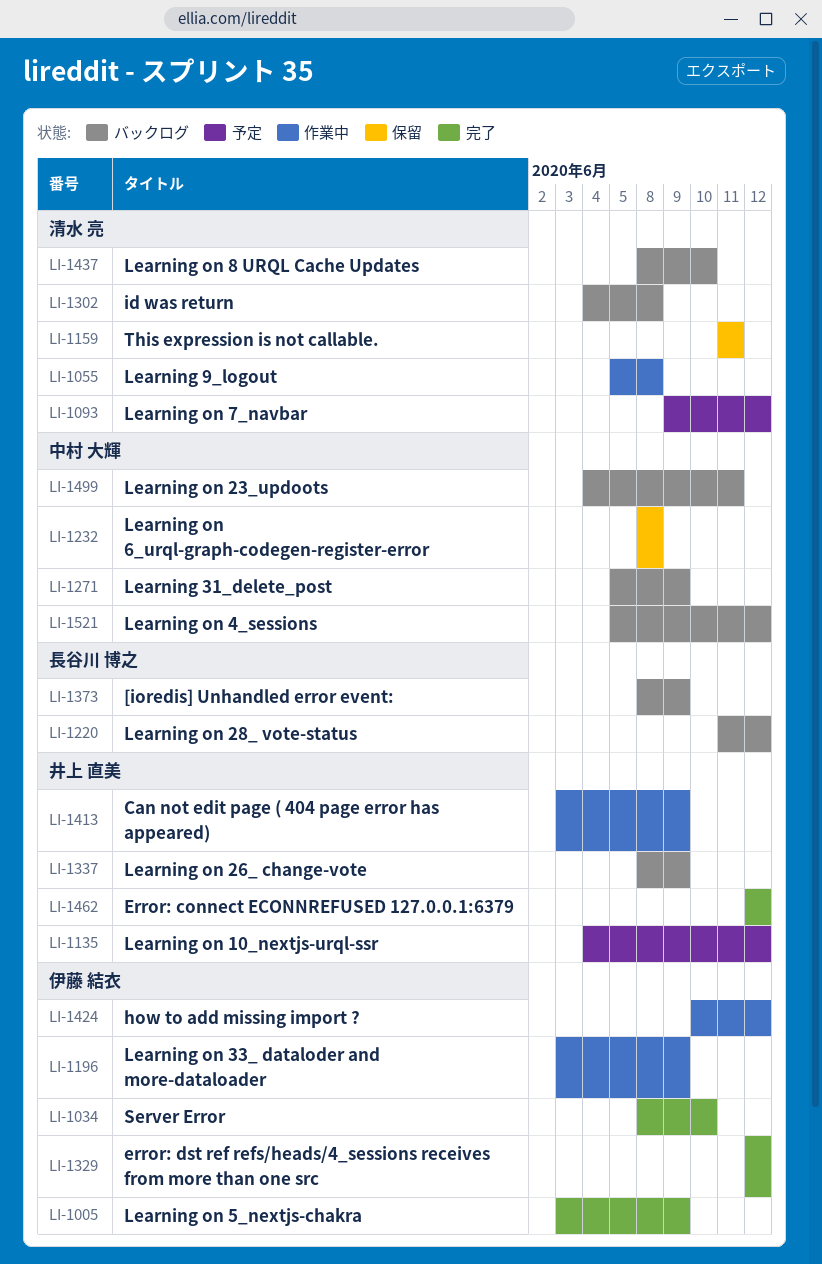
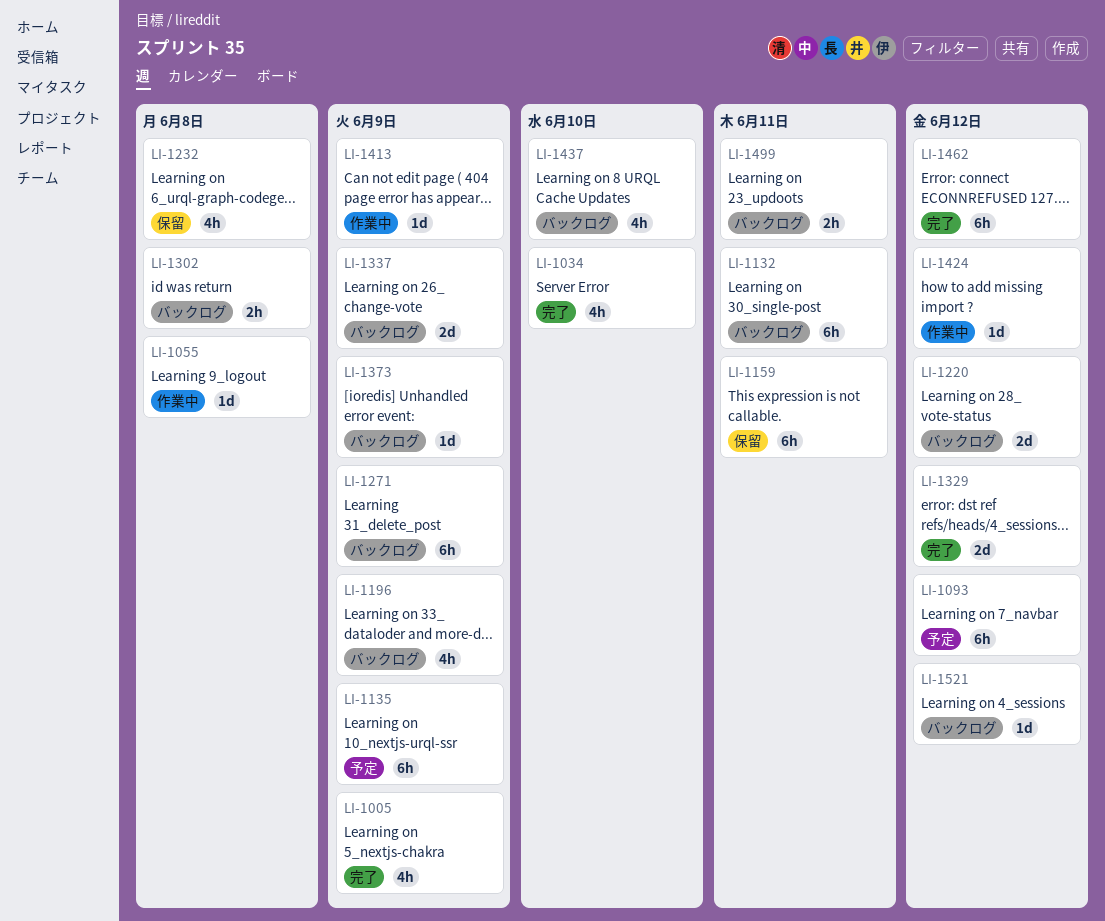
LI-1132: none -> present
LI-1135, due: Jun 12 -> Jun 9
LI-1196, status: 作業中 -> バックログ

